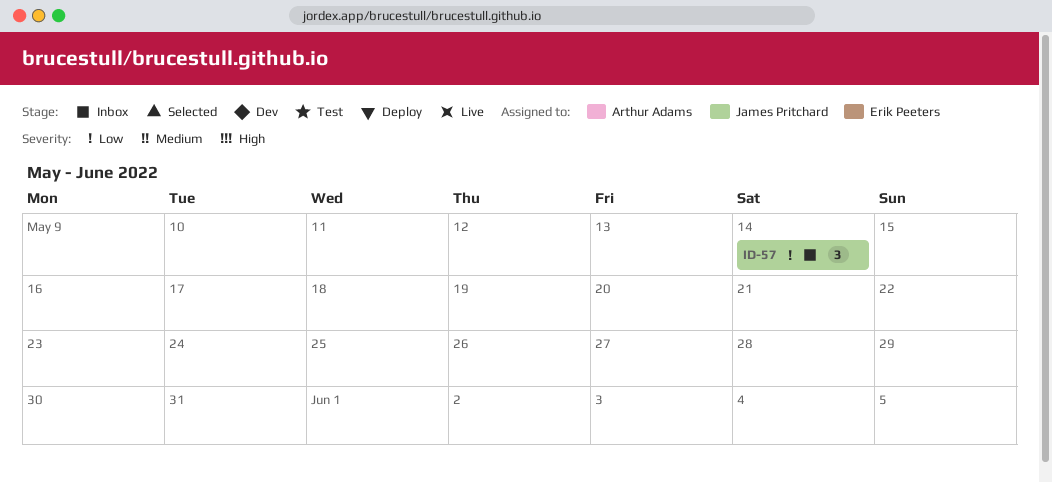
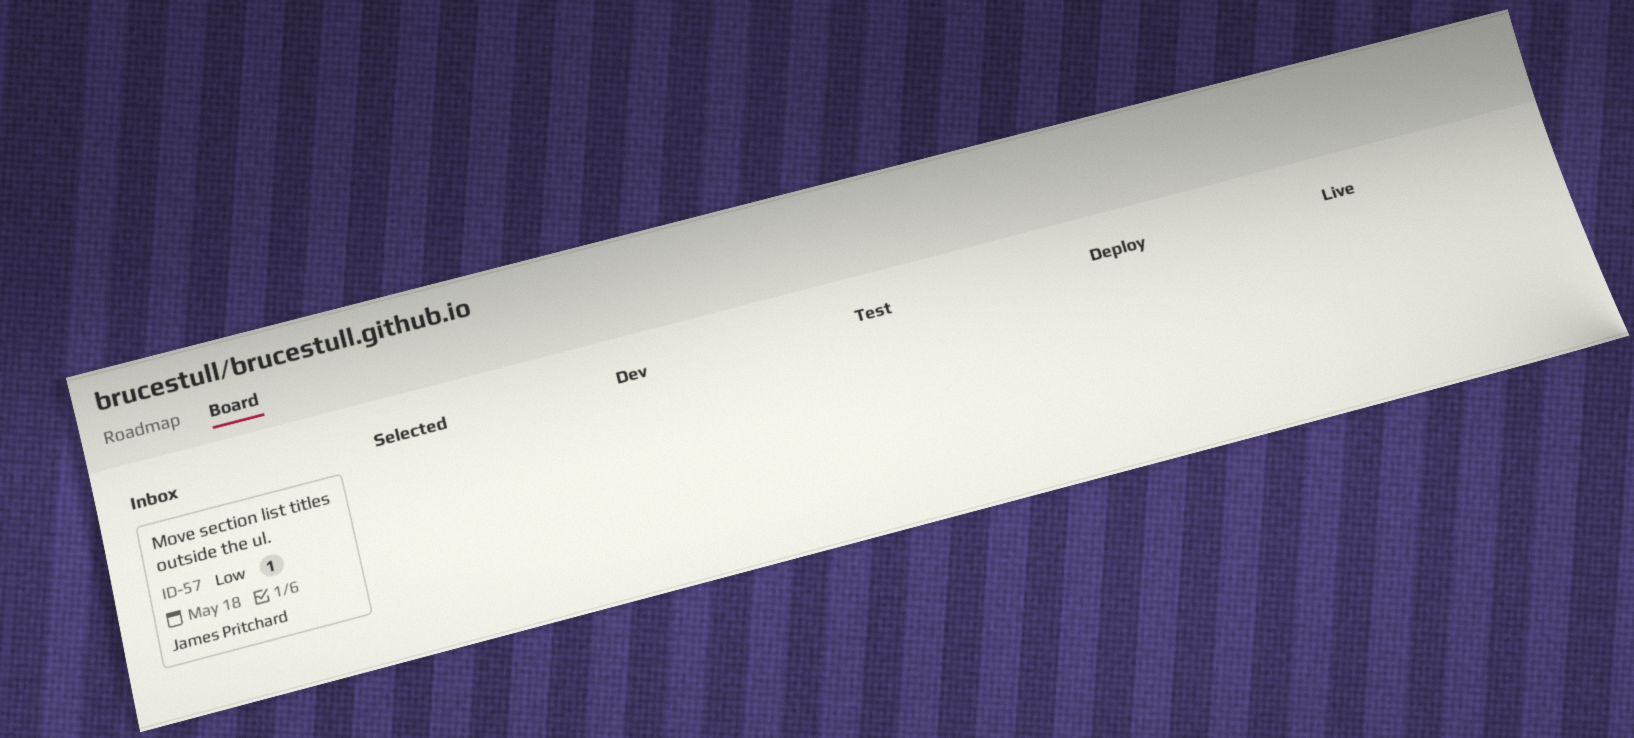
ID-57, estimate: 3 -> 1
ID-57, due: May 14 -> May 18

